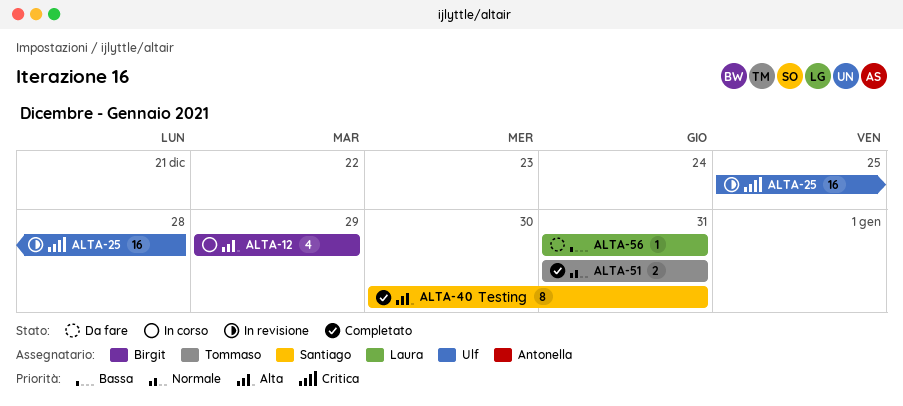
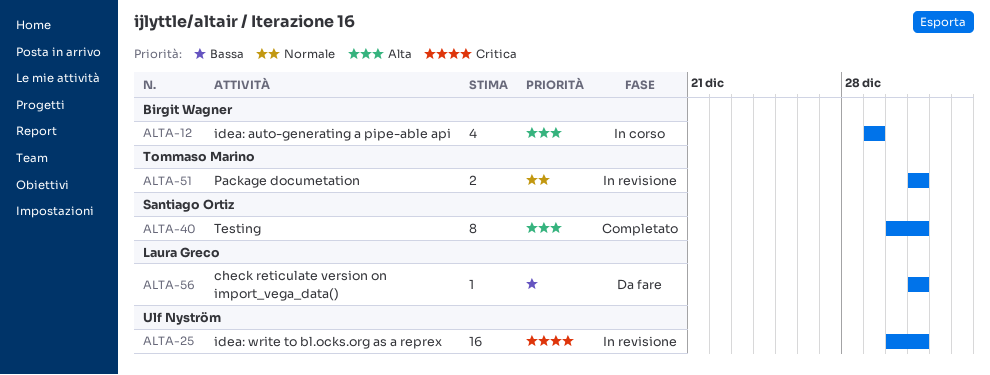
ALTA-25, start: Dec 25 -> Dec 30
ALTA-25, due: Dec 28 -> Dec 31
ALTA-51, status: Completato -> In revisione

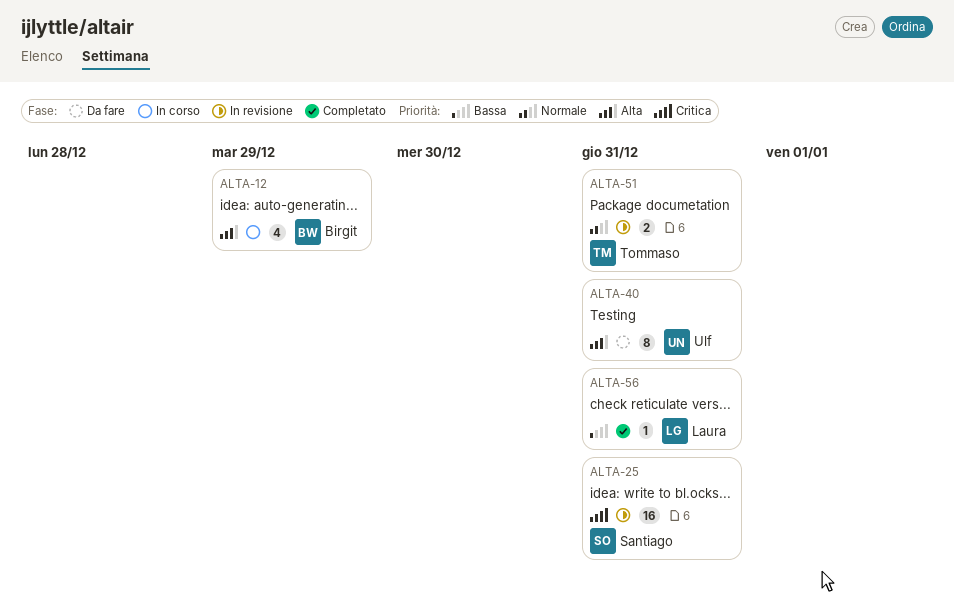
ALTA-25, owner: Ulf Nyström -> Santiago Ortiz
ALTA-40, status: Completato -> Da fare
ALTA-40, owner: Santiago Ortiz -> Ulf Nyström
ALTA-56, status: Da fare -> Completato

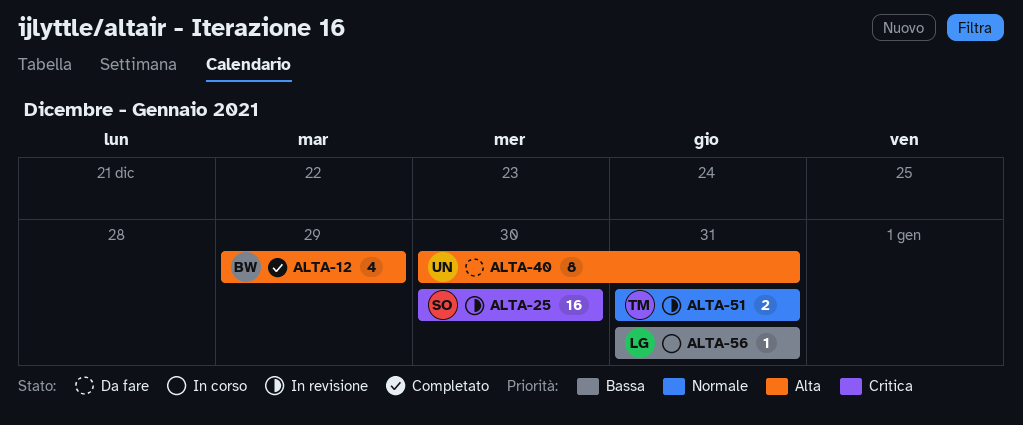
ALTA-12, status: In corso -> Completato
ALTA-25, due: Dec 31 -> Dec 30
ALTA-56, status: Completato -> In corso

